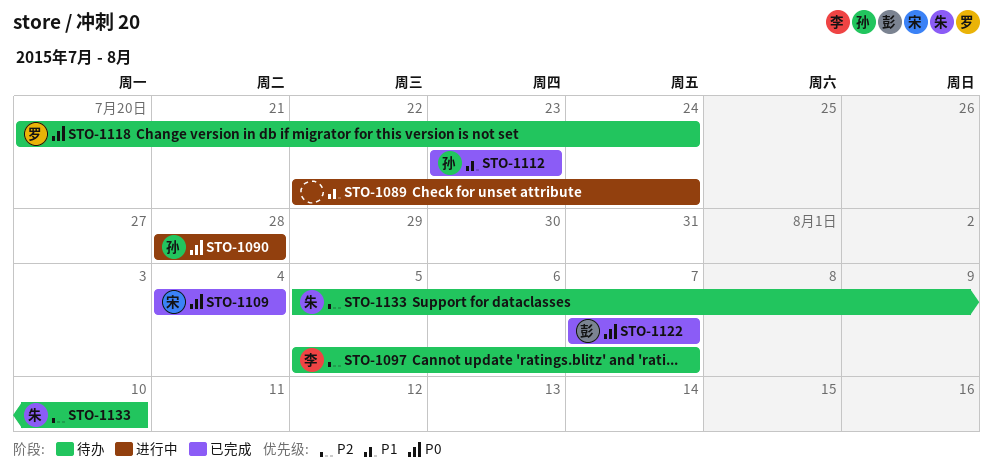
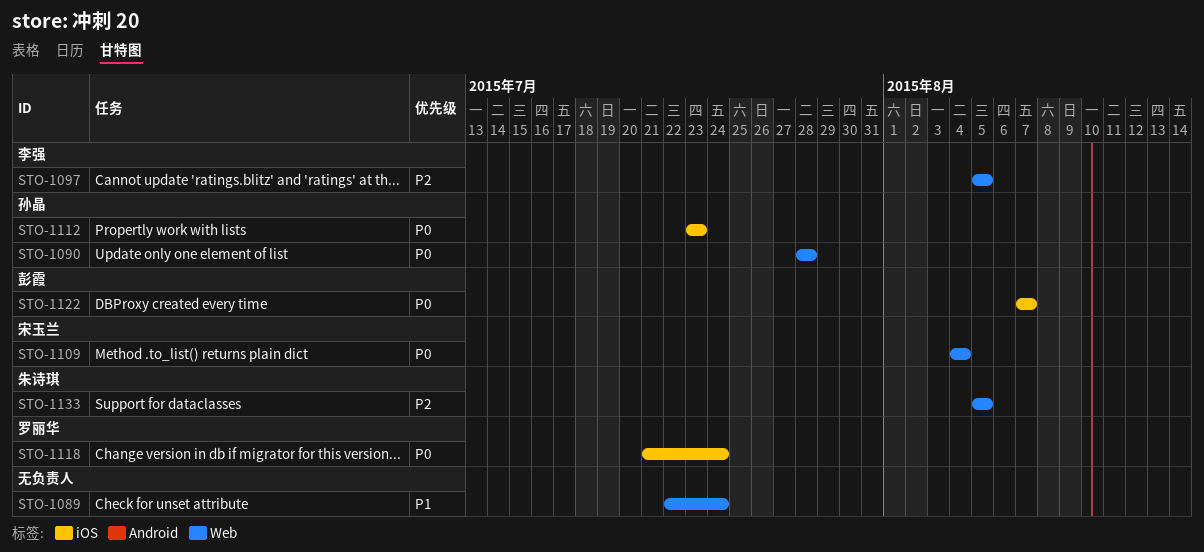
STO-1097, due: Aug 7 -> Aug 5
STO-1112, priority: P1 -> P0
STO-1118, start: Jul 20 -> Jul 21
STO-1133, due: Aug 10 -> Aug 5

